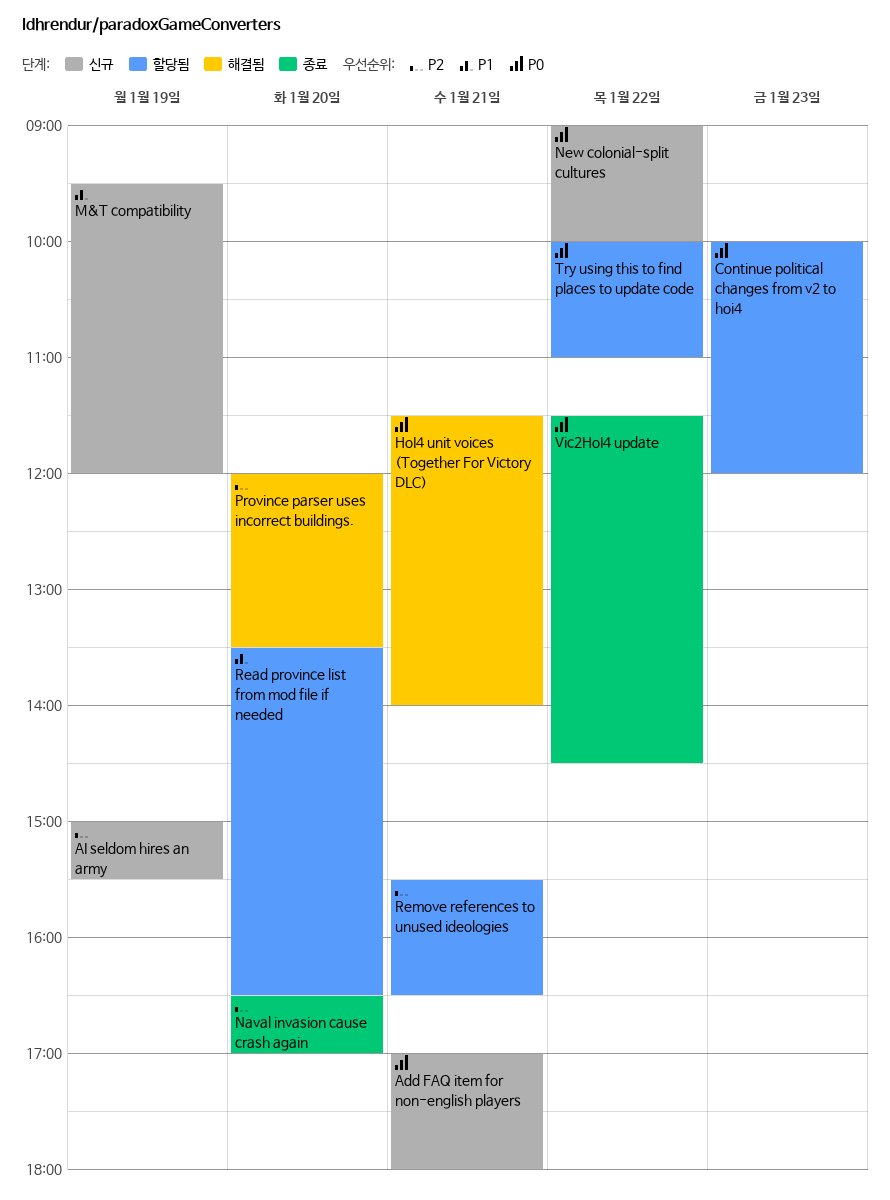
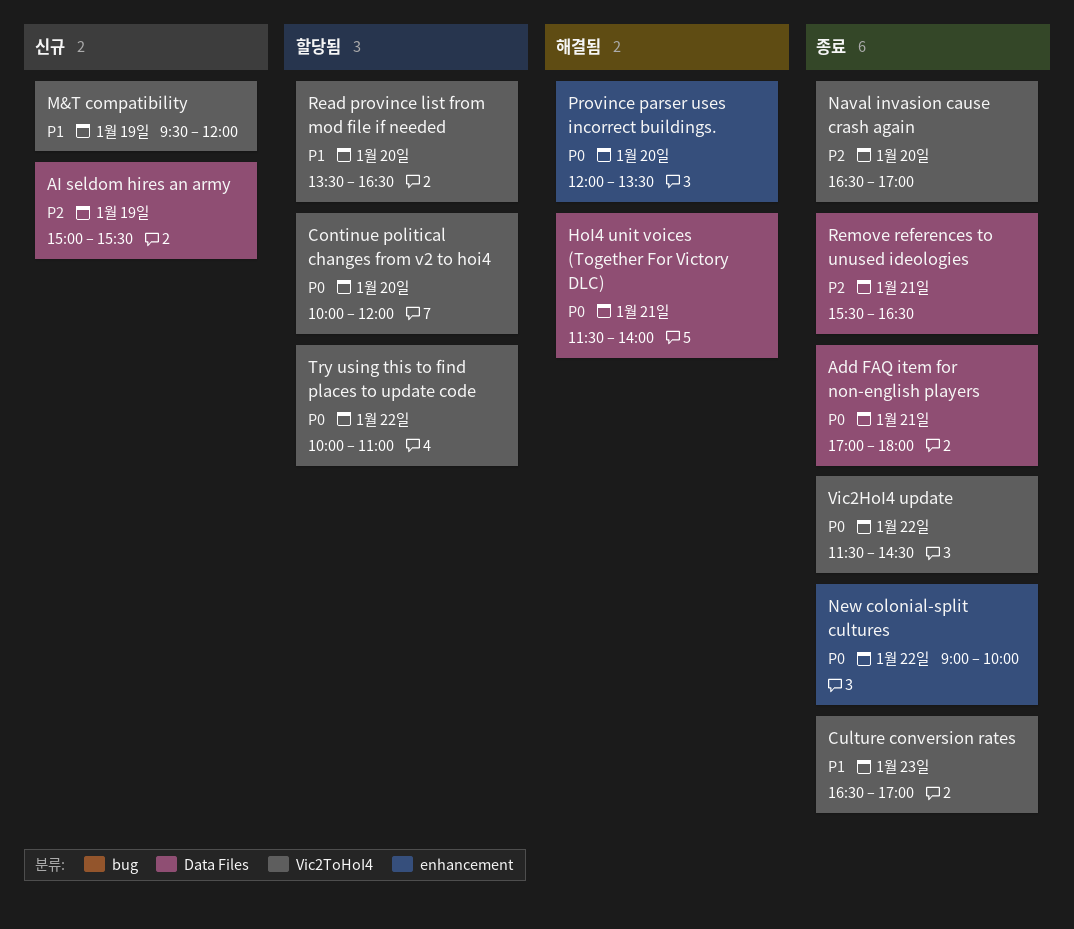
Add FAQ item for non-english players, status: 신규 -> 종료
Continue political changes from v2 to hoi4, day: Jan 23 -> Jan 20
Culture conversion rates: none -> present
New colonial-split cultures, status: 신규 -> 종료
Province parser uses incorrect buildings., priority: P2 -> P0
Remove references to unused ideologies, status: 할당됨 -> 종료

